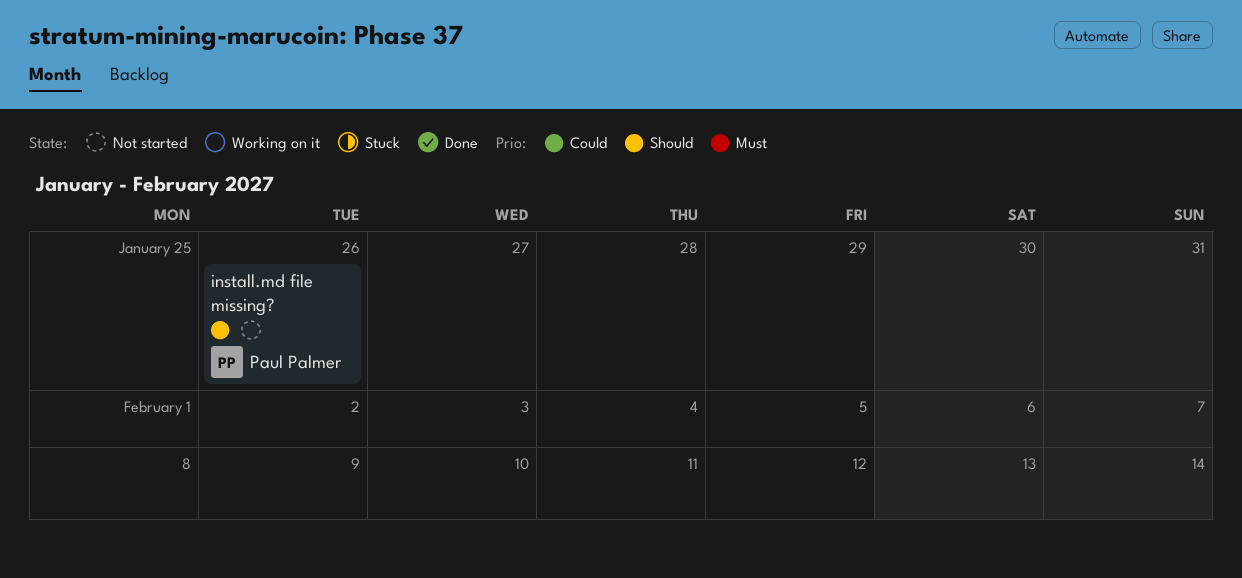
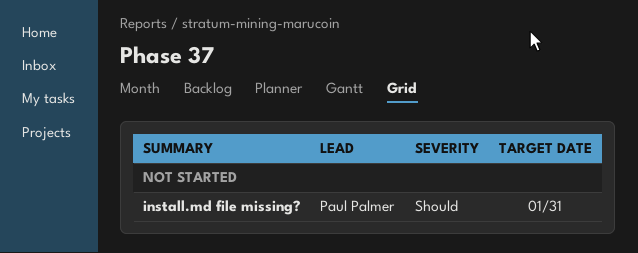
install.md file missing?, due: Jan 26 -> Jan 31

